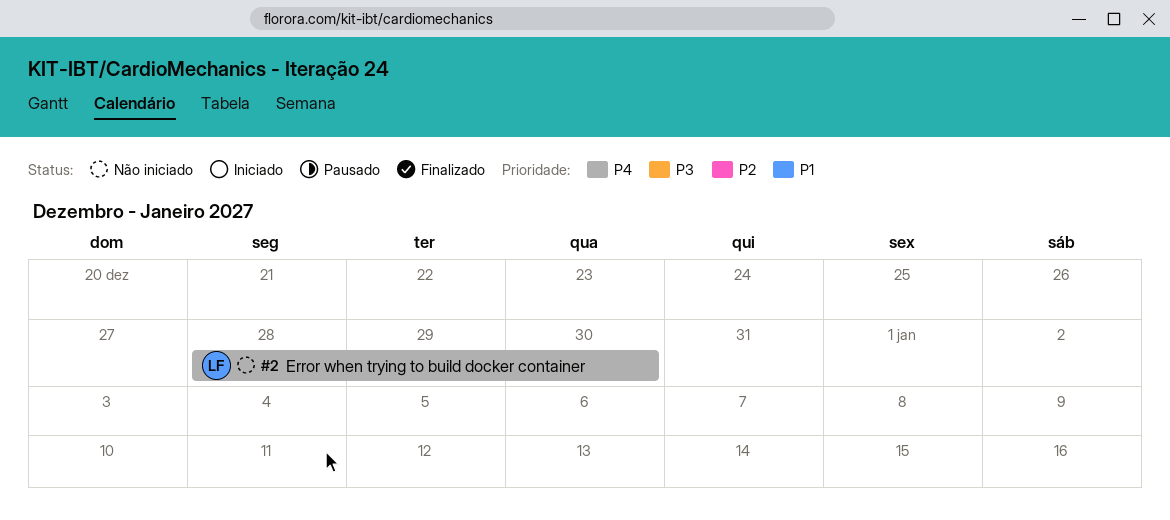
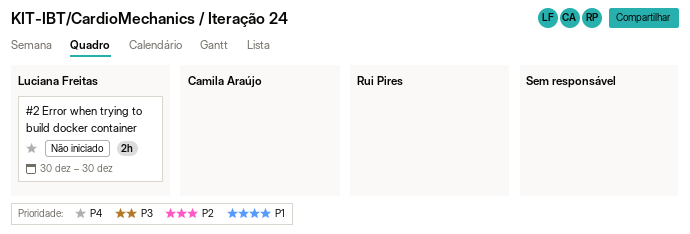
#2, start: Dec 28 -> Dec 30

